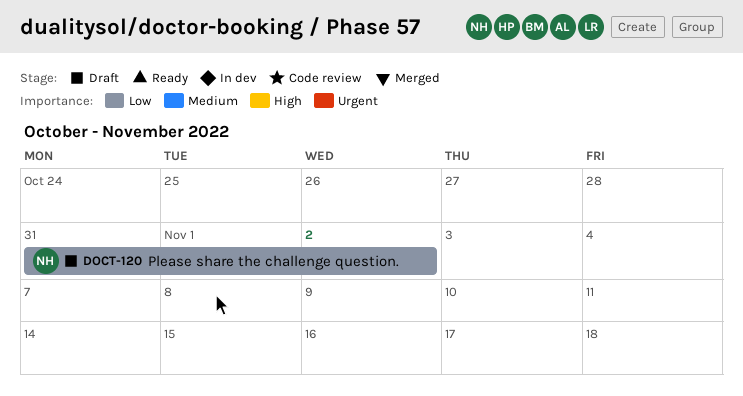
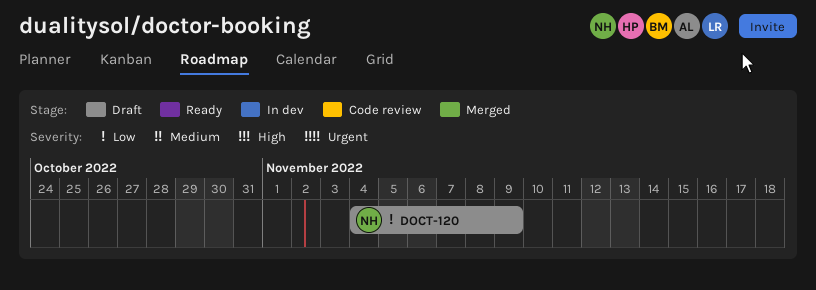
DOCT-120, start: Oct 31 -> Nov 4
DOCT-120, due: Nov 2 -> Nov 9

